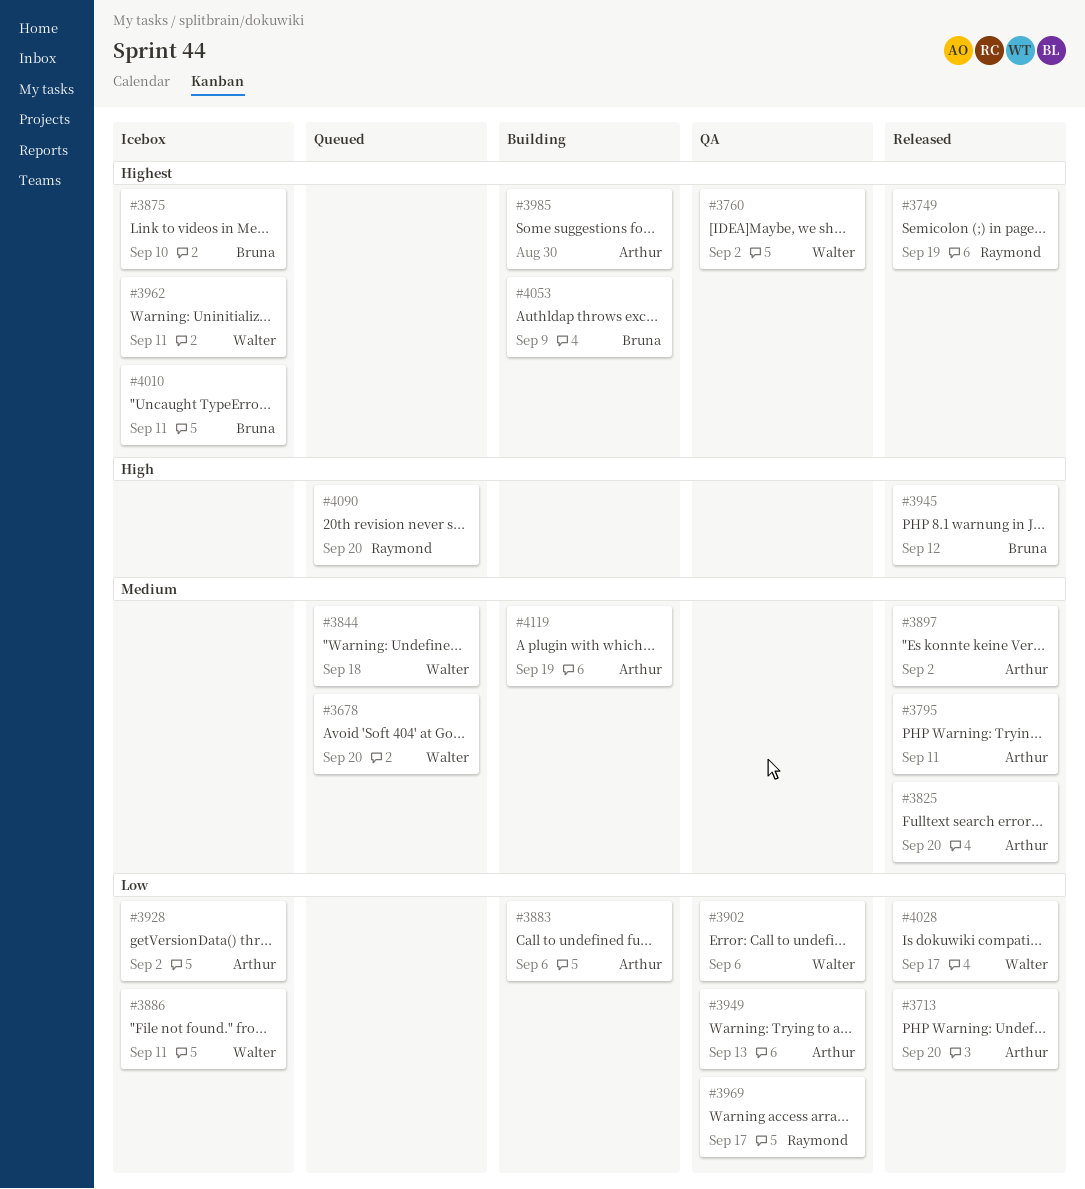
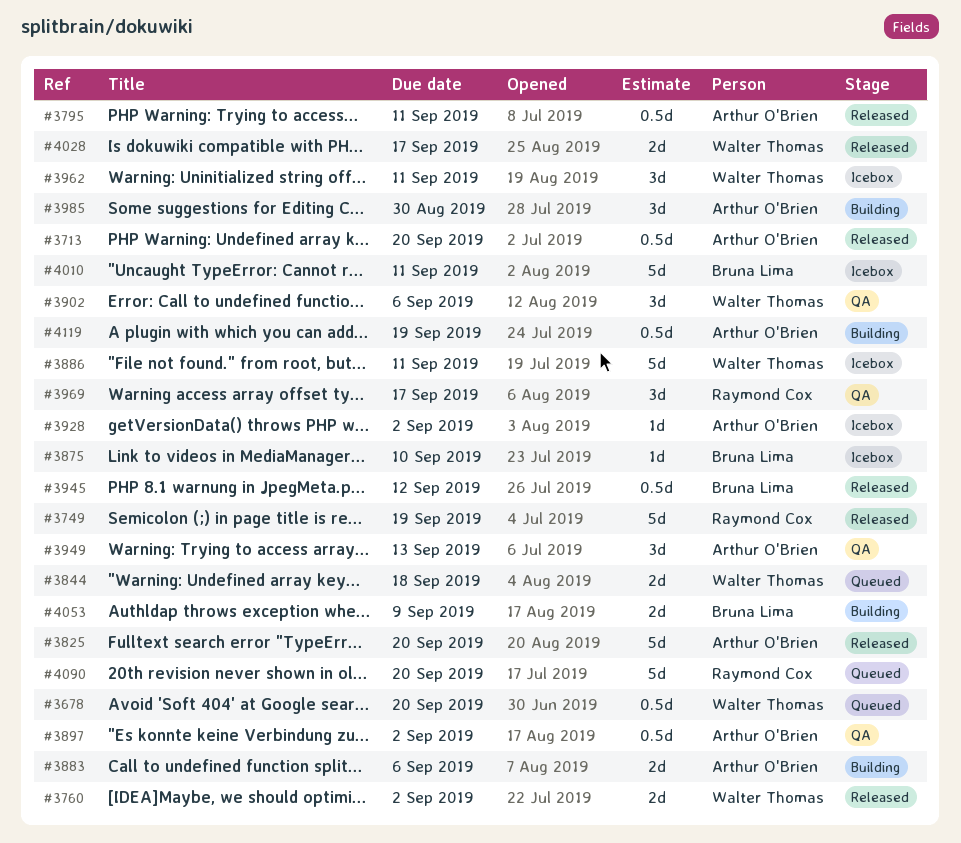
#3760, status: QA -> Released
#3897, status: Released -> QA

